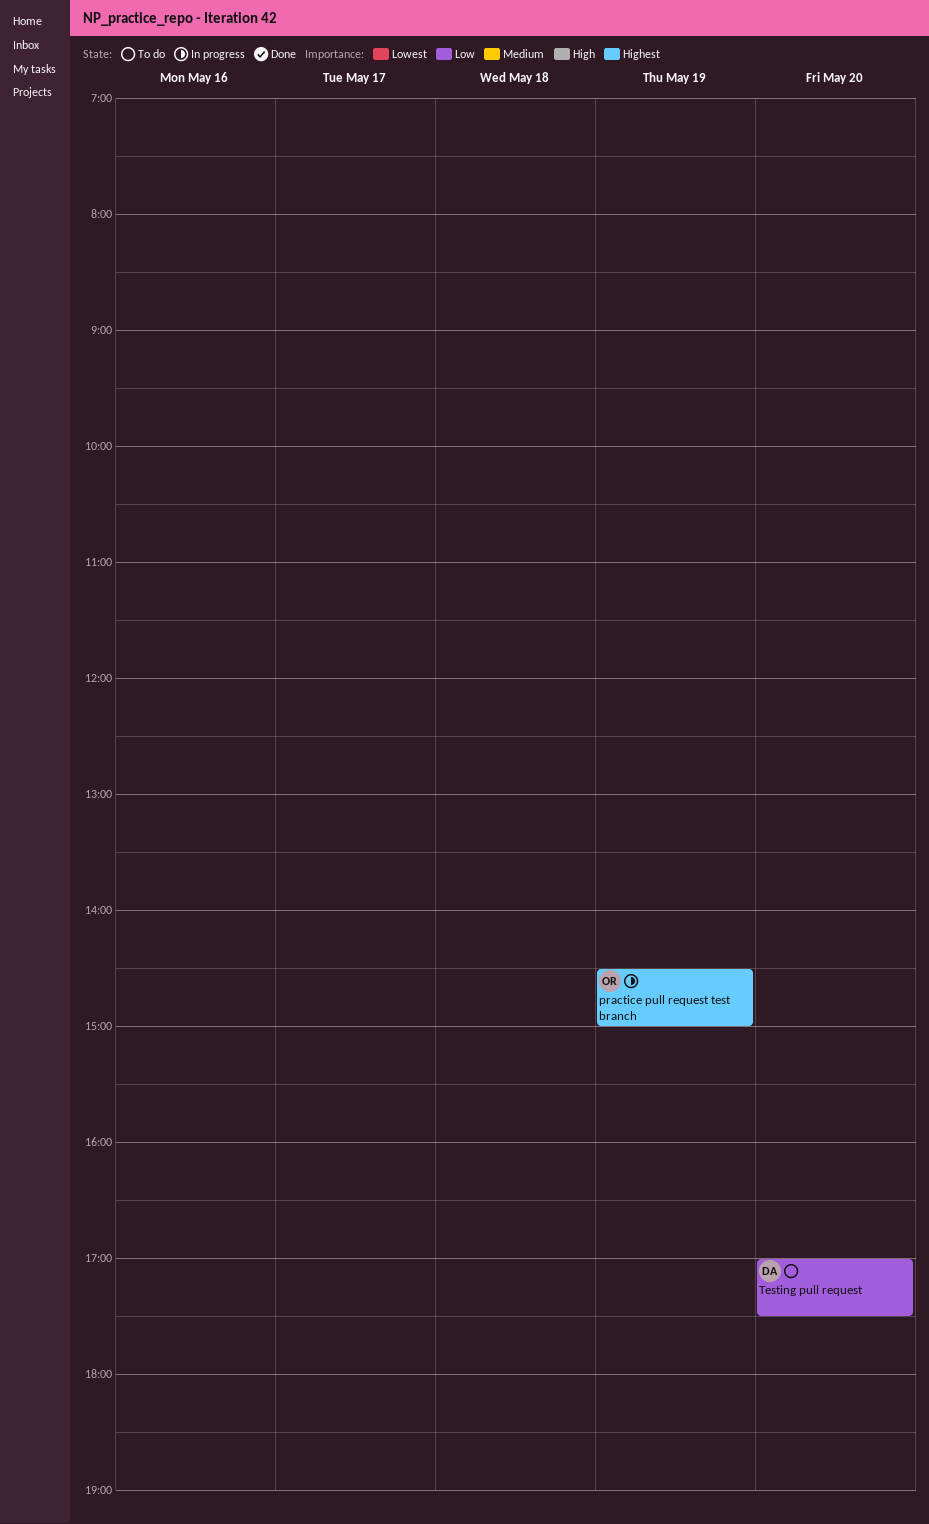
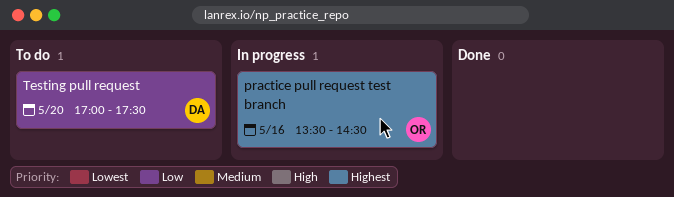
practice pull request test branch, day: May 19 -> May 16
practice pull request test branch, begins: 14:30 -> 13:30
practice pull request test branch, ends: 15:00 -> 14:30

